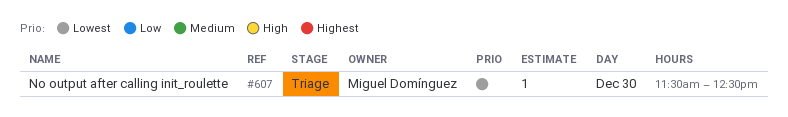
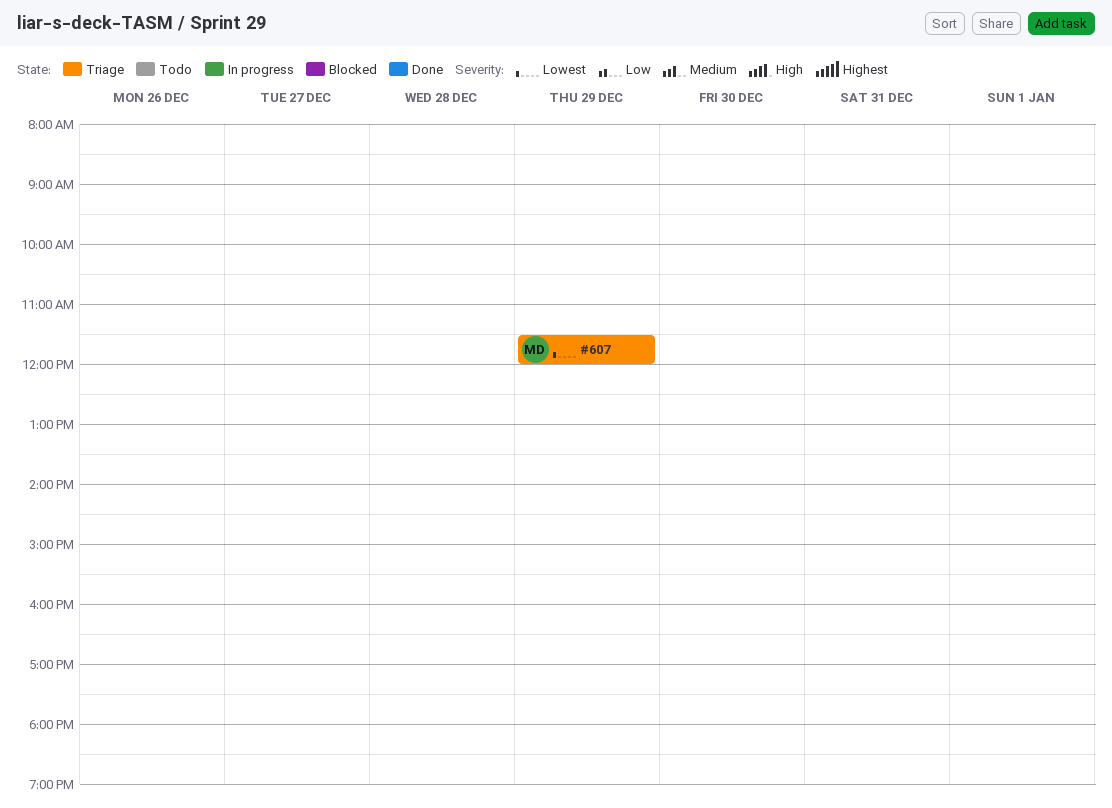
#607, day: Dec 30 -> Dec 29
#607, ends: 12:30 -> 12:00

